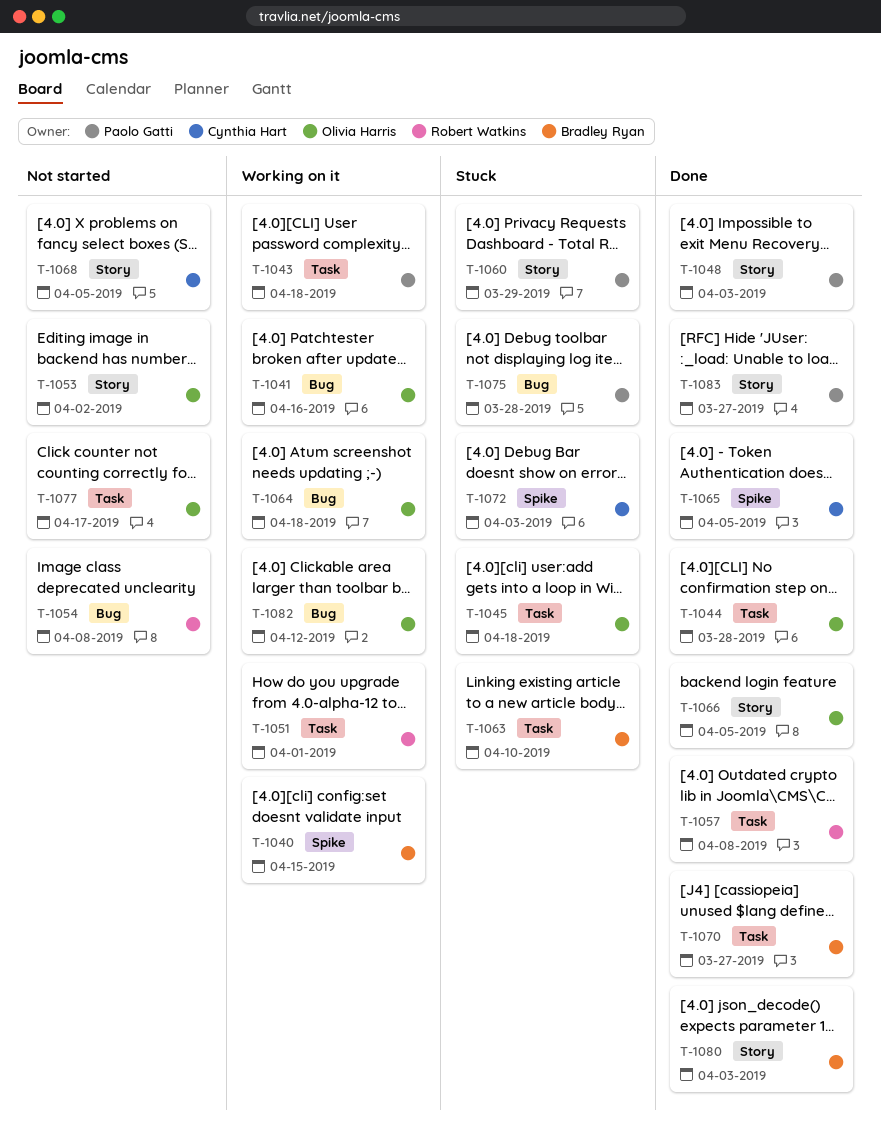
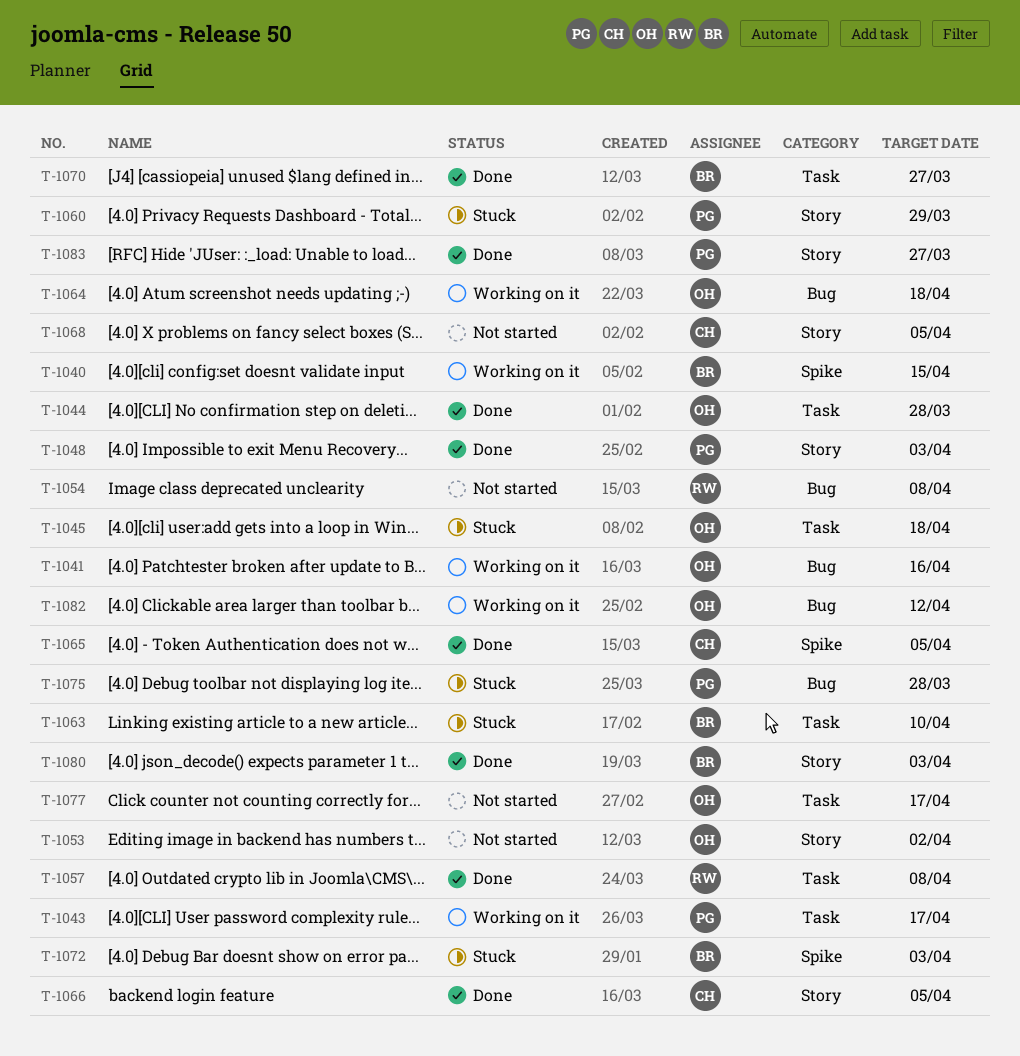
T-1043, due: Apr 18 -> Apr 17
T-1051: present -> none
T-1066, owner: Olivia Harris -> Cynthia Hart
T-1072, owner: Cynthia Hart -> Bradley Ryan

